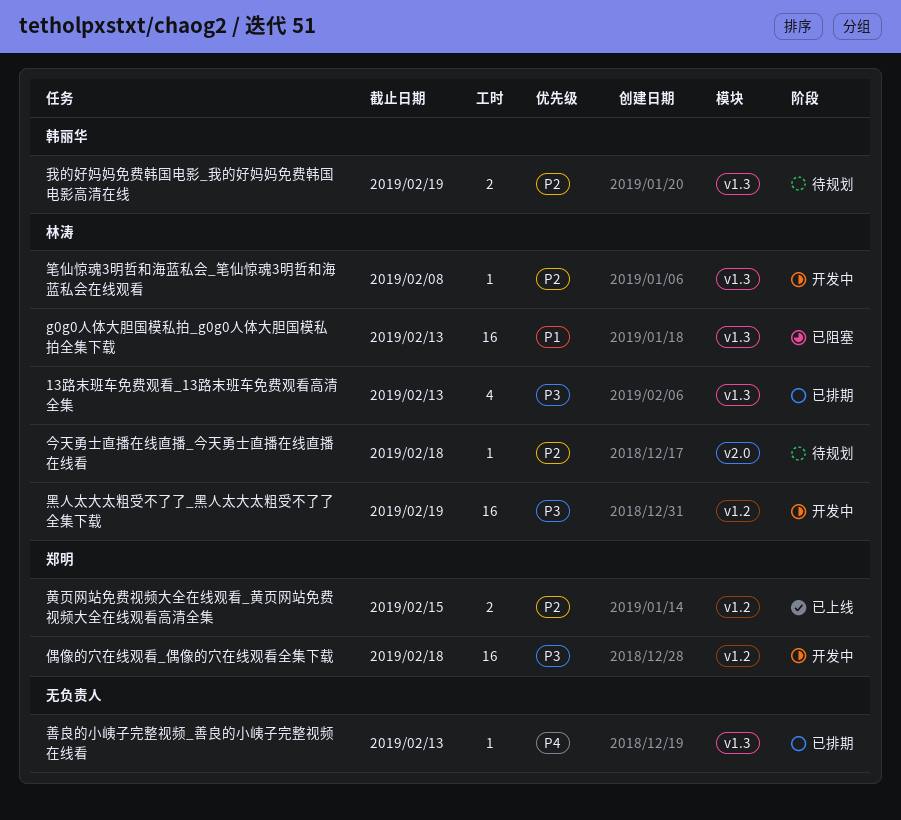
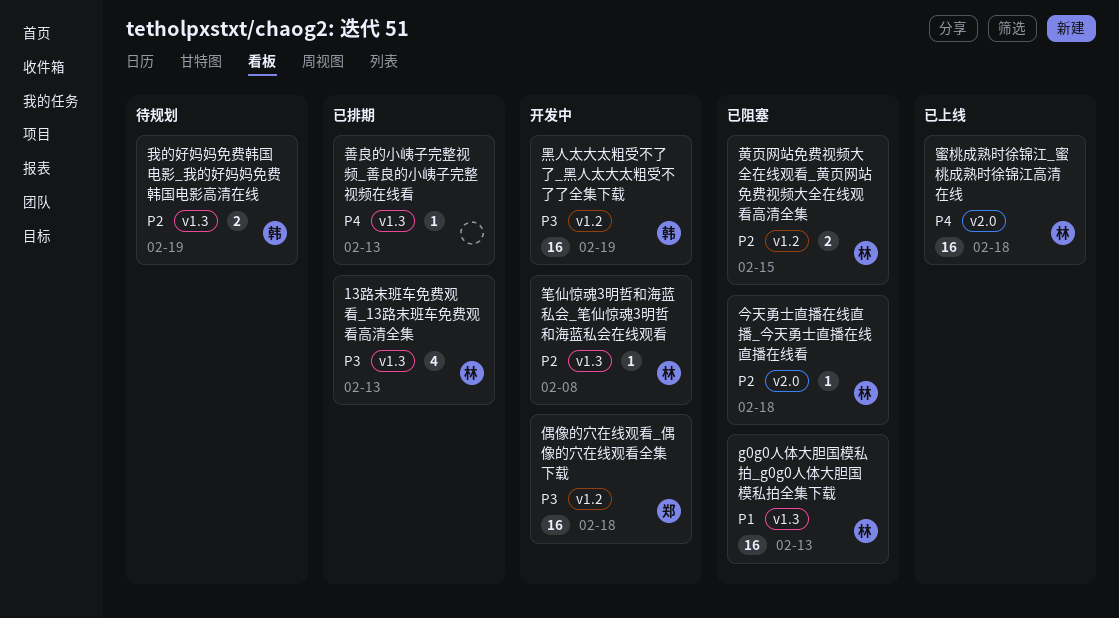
今天勇士直播在线直播_今天勇士直播在线直播在线看, status: 待规划 -> 已阻塞
蜜桃成熟时徐锦江_蜜桃成熟时徐锦江高清在线: none -> present
黄页网站免费视频大全在线观看_黄页网站免费视频大全在线观看高清全集, status: 已上线 -> 已阻塞
黄页网站免费视频大全在线观看_黄页网站免费视频大全在线观看高清全集, owner: 郑明 -> 林涛
黑人太大太粗受不了了_黑人太大太粗受不了了全集下载, owner: 林涛 -> 韩丽华

